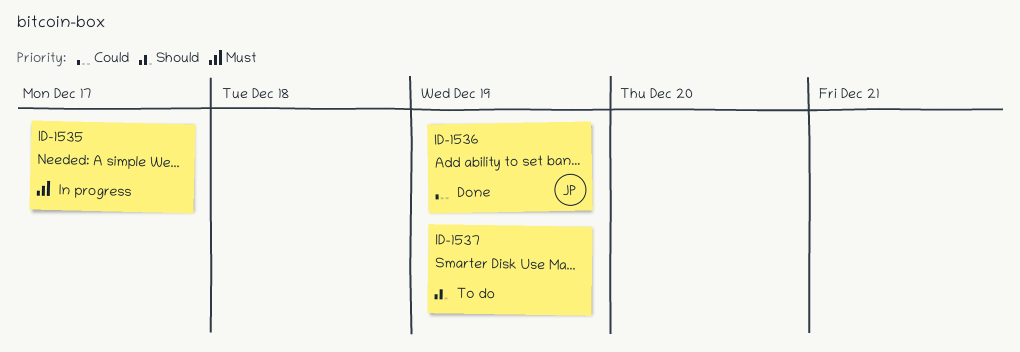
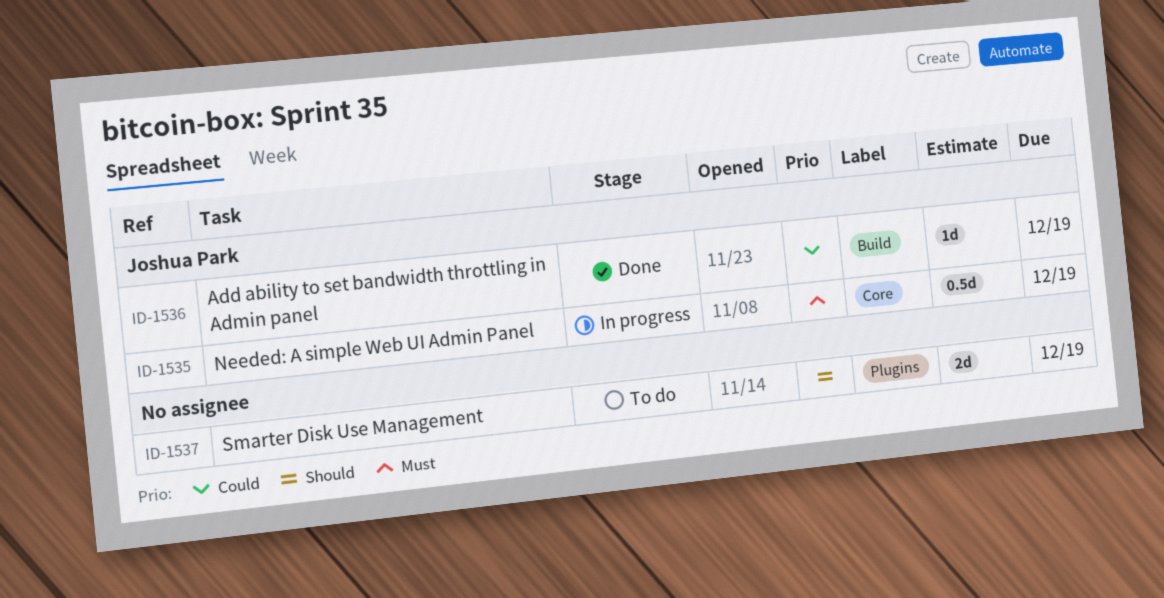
ID-1535, owner: none -> Joshua Park
ID-1535, due: Dec 17 -> Dec 19

